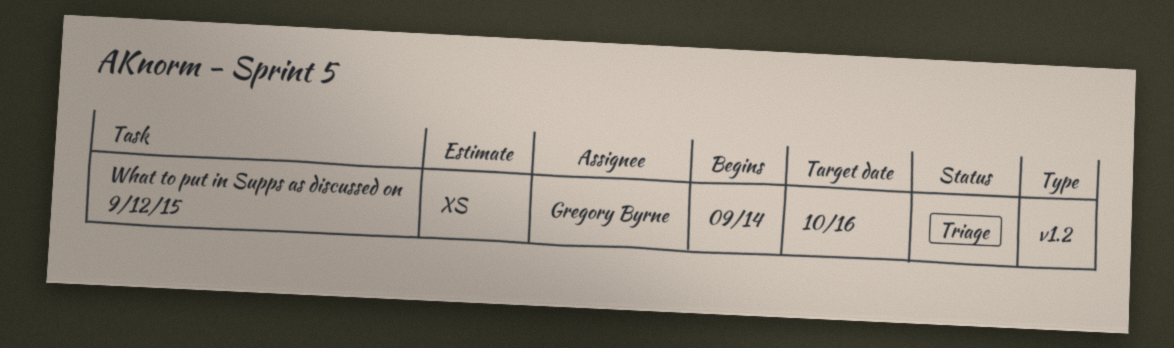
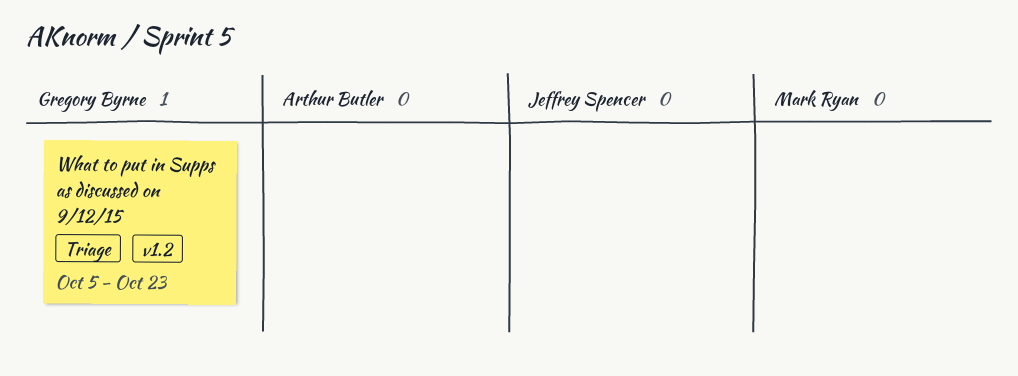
What to put in Supps as discussed on 9/12/15, start: Sep 14 -> Oct 5
What to put in Supps as discussed on 9/12/15, due: Oct 16 -> Oct 23

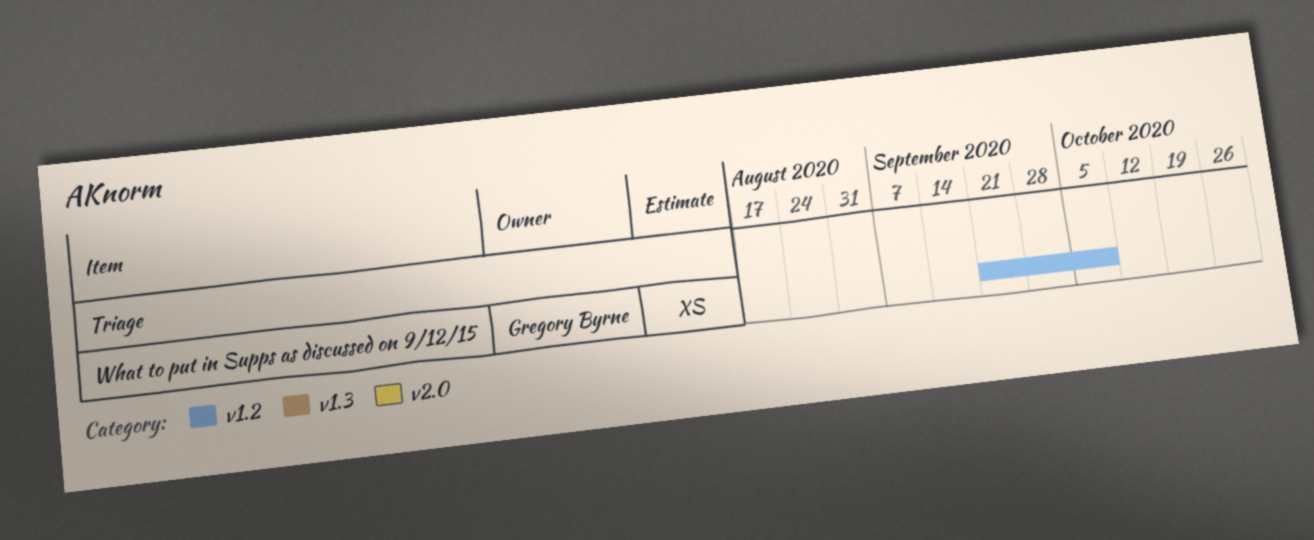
What to put in Supps as discussed on 9/12/15, start: Oct 5 -> Sep 21
What to put in Supps as discussed on 9/12/15, due: Oct 23 -> Oct 9

